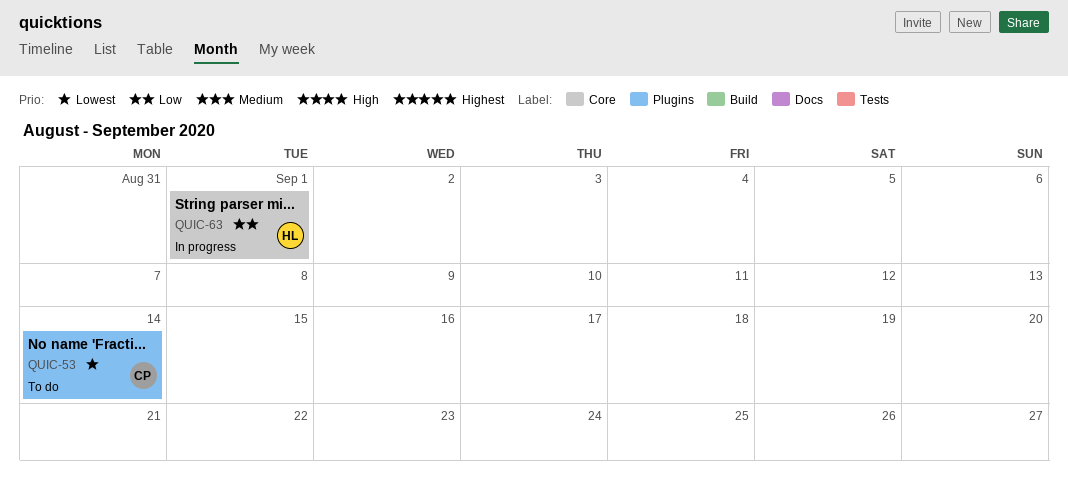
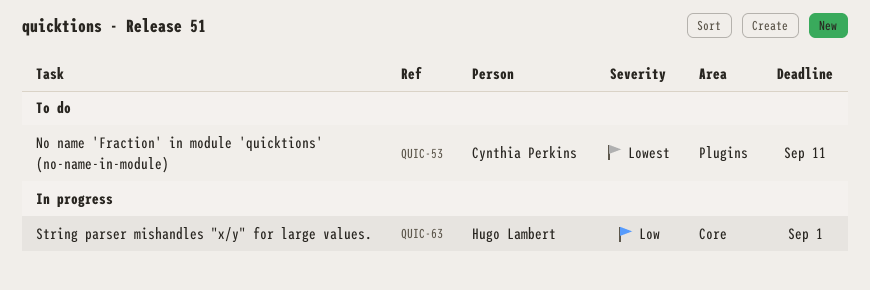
QUIC-53, due: Sep 14 -> Sep 11

